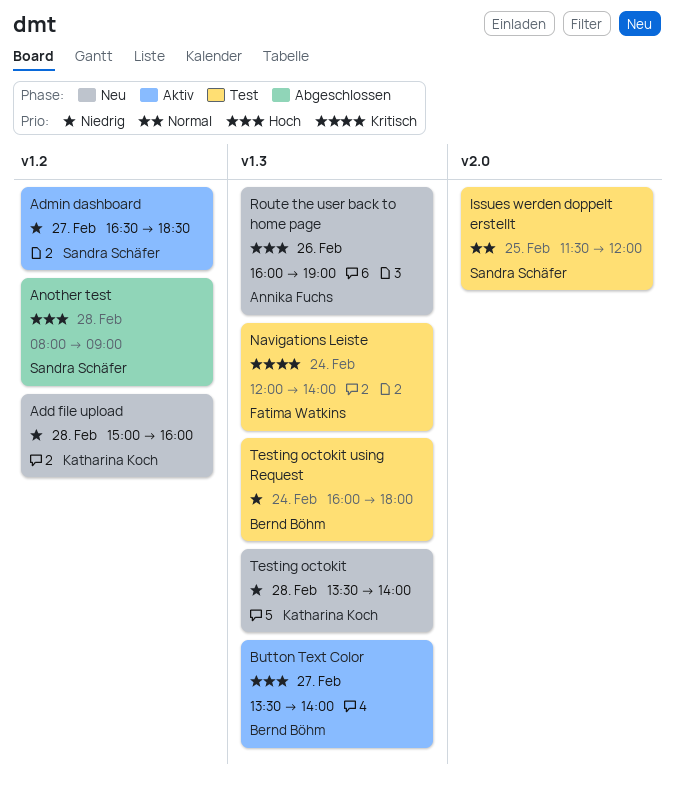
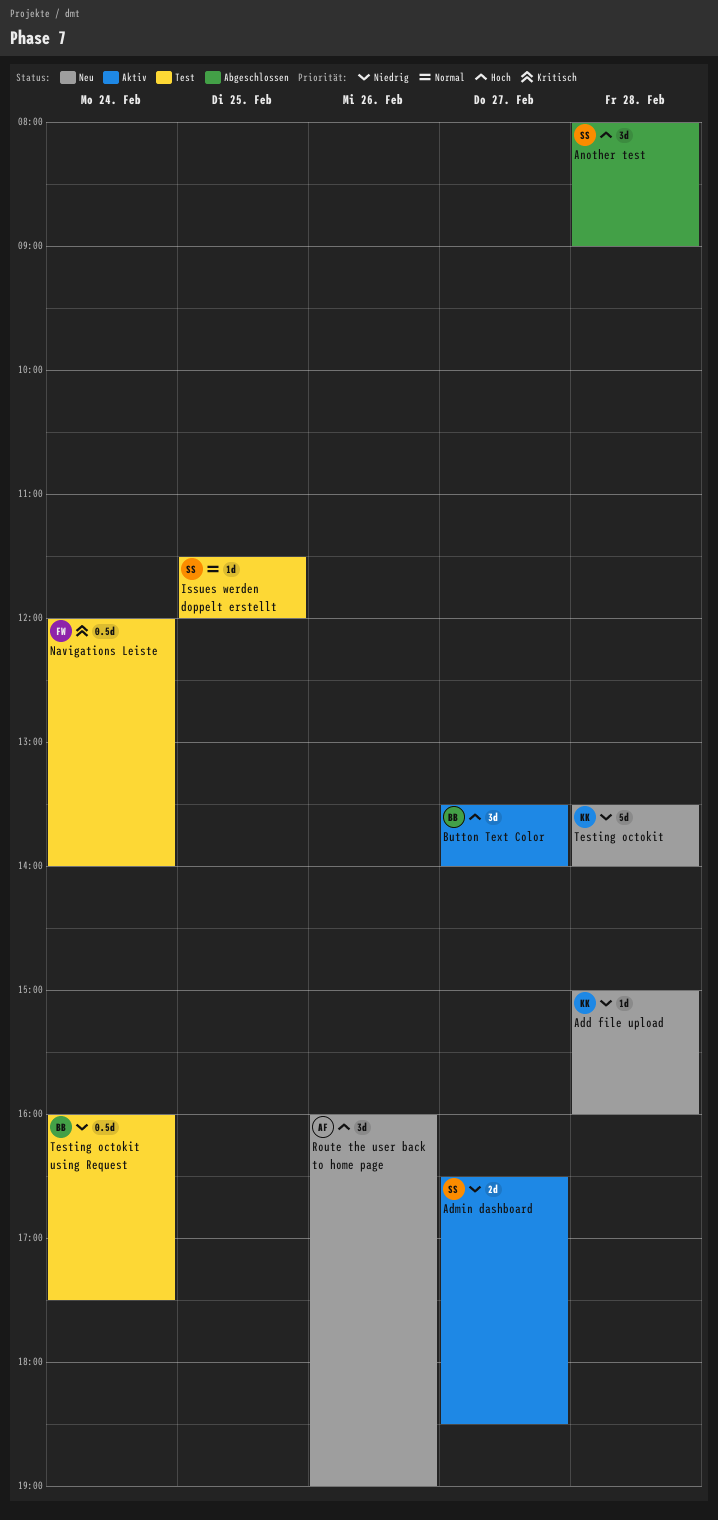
Testing octokit using Request, ends: 18:00 -> 17:30

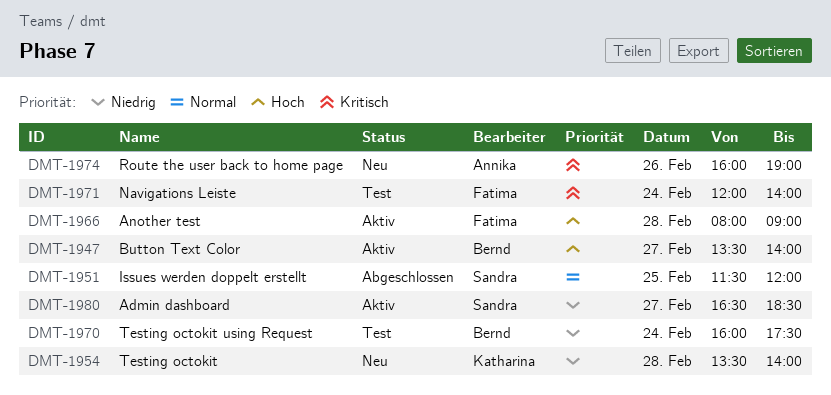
Add file upload: present -> none
Another test, status: Abgeschlossen -> Aktiv
Another test, owner: Sandra -> Fatima
Issues werden doppelt erstellt, status: Test -> Abgeschlossen
Route the user back to home page, priority: Hoch -> Kritisch

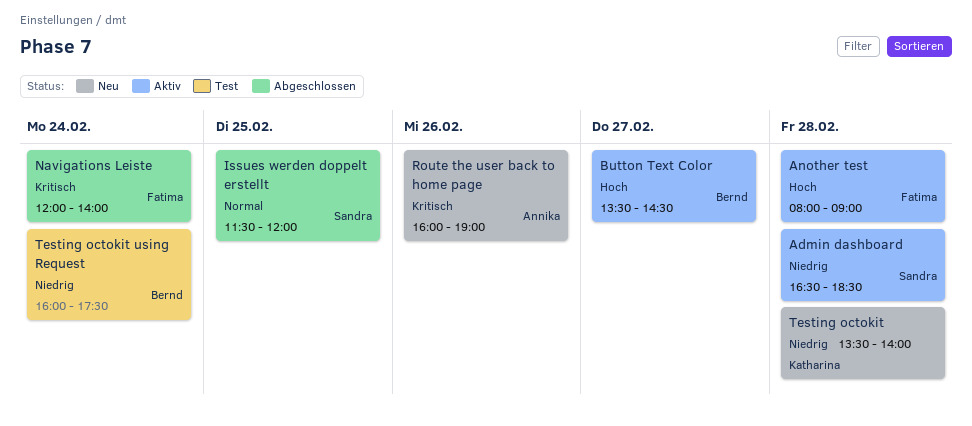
Admin dashboard, day: Feb 27 -> Feb 28
Button Text Color, ends: 14:00 -> 14:30
Navigations Leiste, status: Test -> Abgeschlossen

